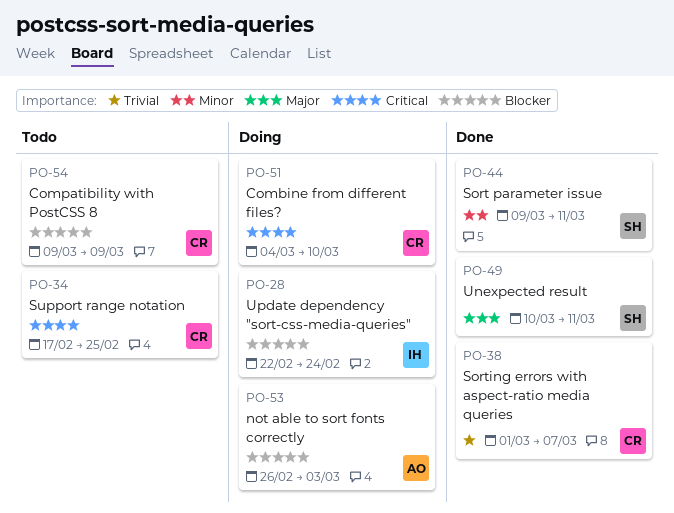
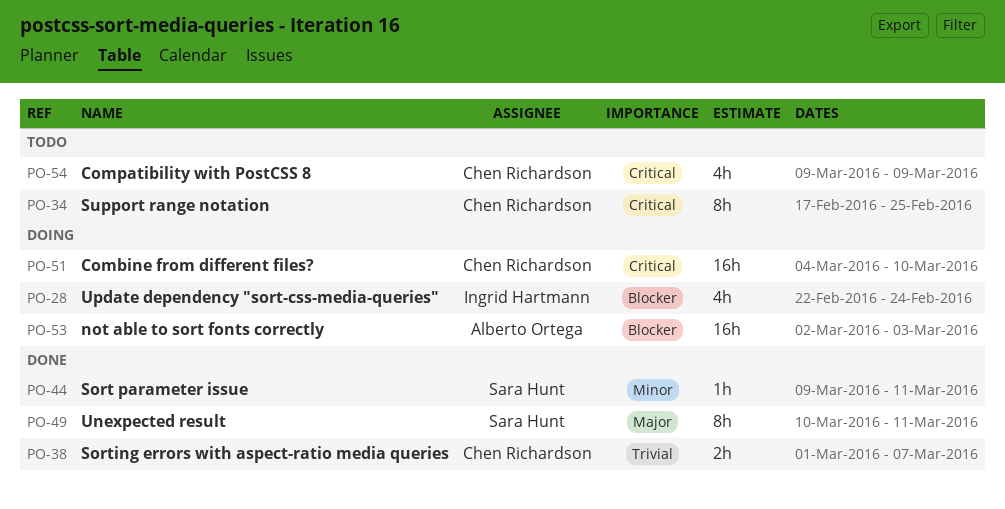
PO-53, start: Feb 26 -> Mar 2
PO-54, priority: Blocker -> Critical

